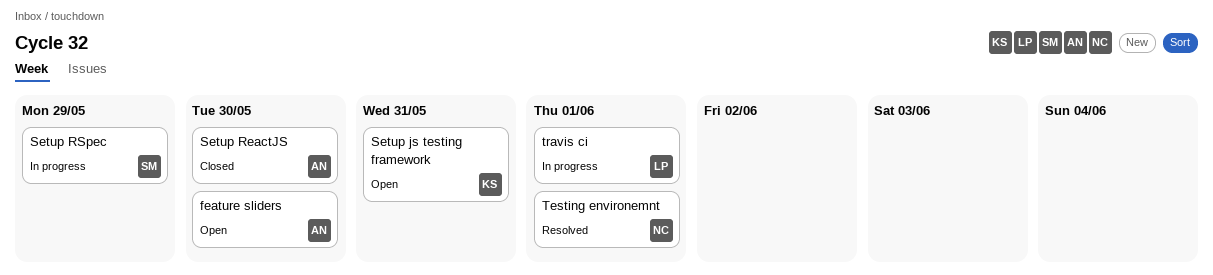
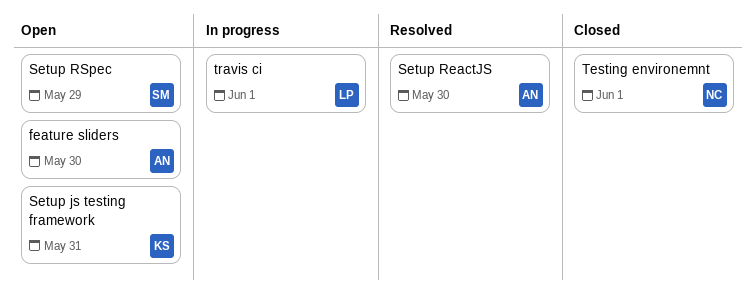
Setup ReactJS, status: Closed -> Resolved
Setup RSpec, status: In progress -> Open
Testing environemnt, status: Resolved -> Closed

